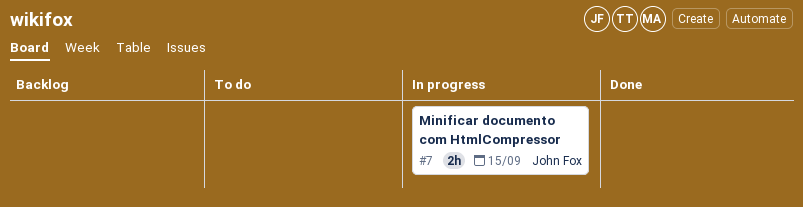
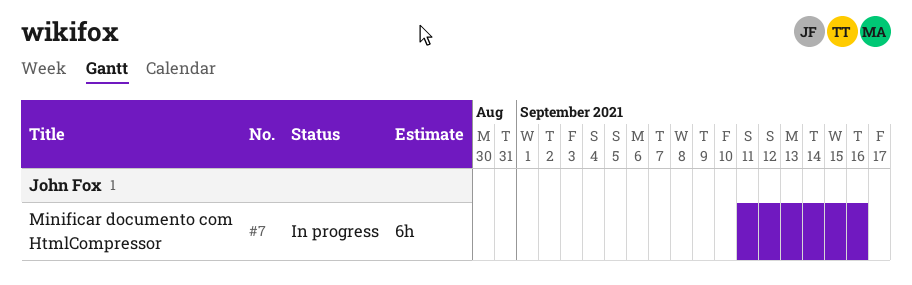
#7, estimate: 2h -> 6h
#7, due: Sep 15 -> Sep 16

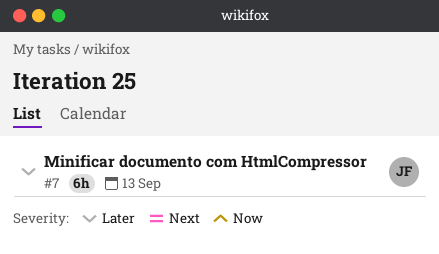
#7, due: Sep 16 -> Sep 13

